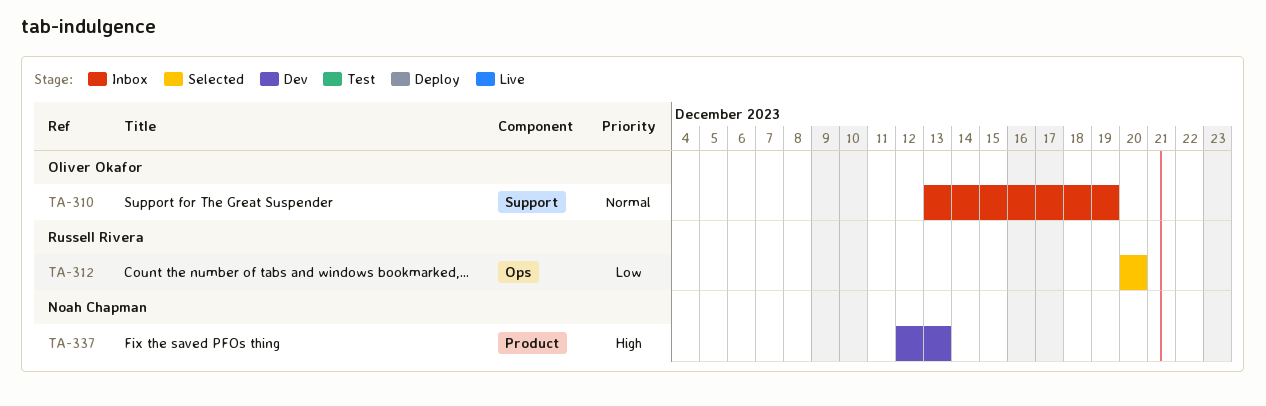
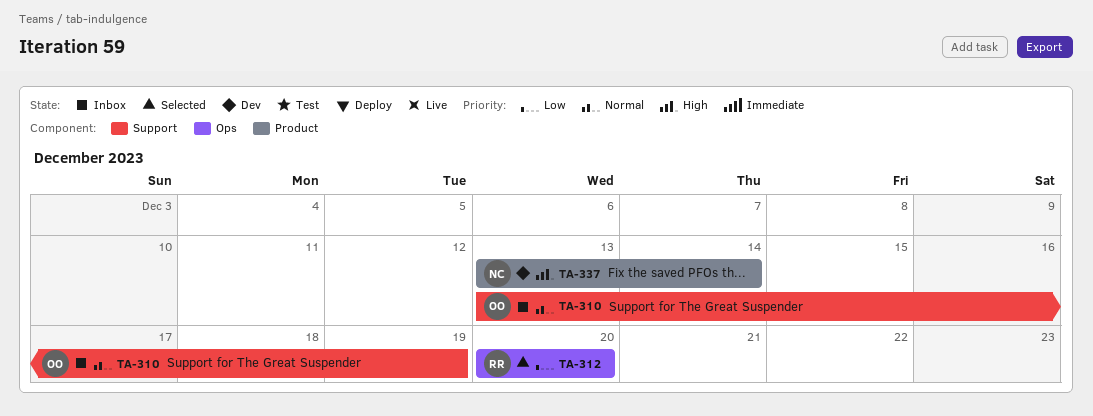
TA-337, start: Dec 12 -> Dec 13
TA-337, due: Dec 13 -> Dec 14

